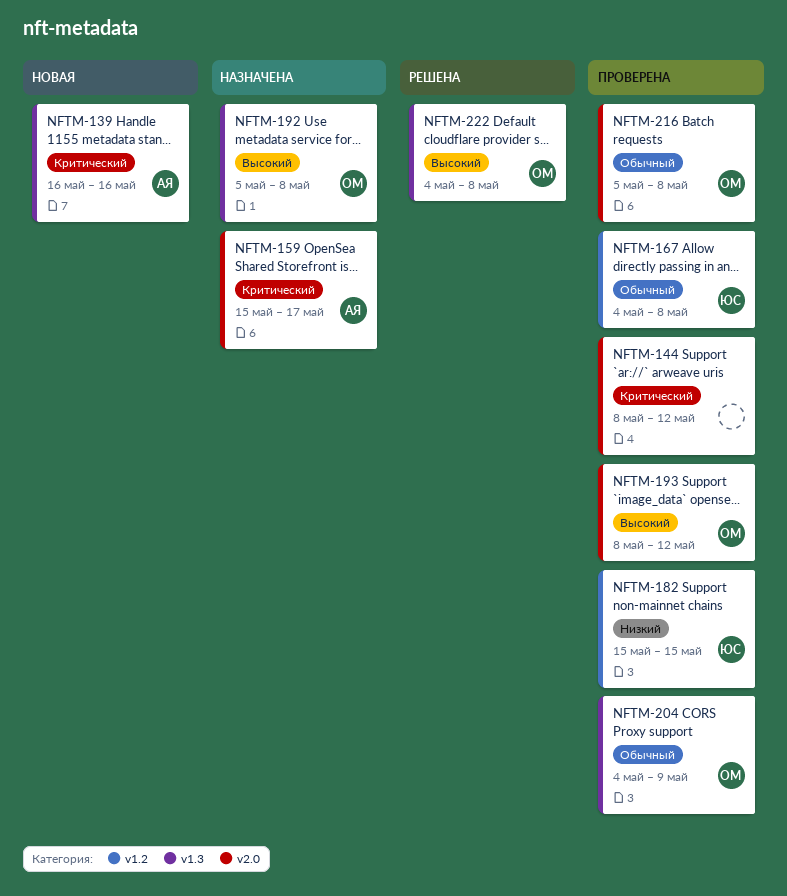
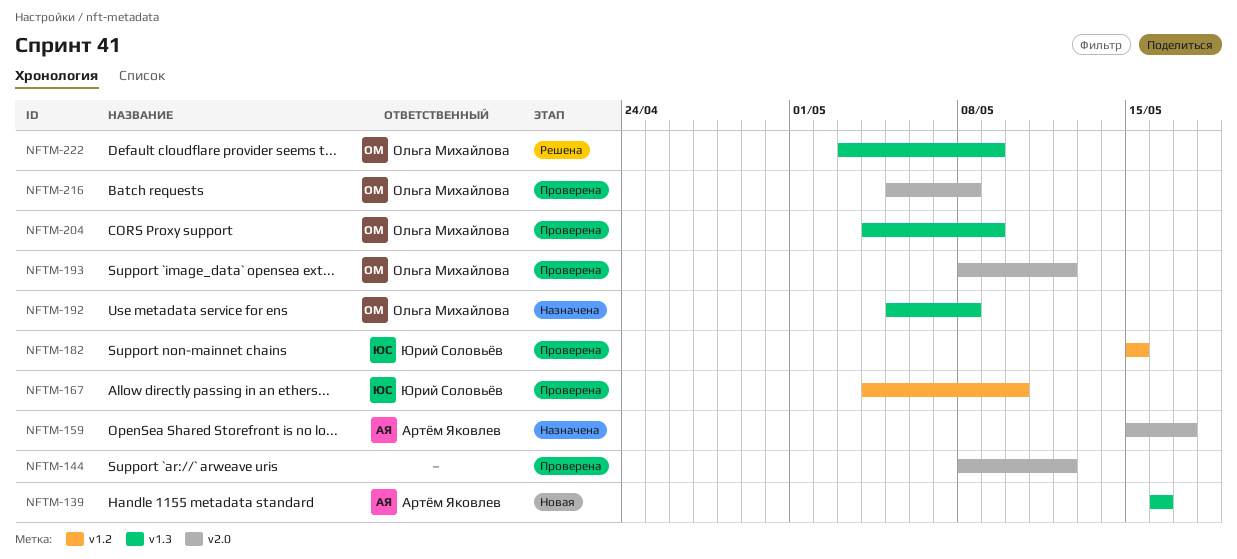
NFTM-167, due: May 8 -> May 10
NFTM-222, start: May 4 -> May 3
NFTM-222, due: May 8 -> May 9

